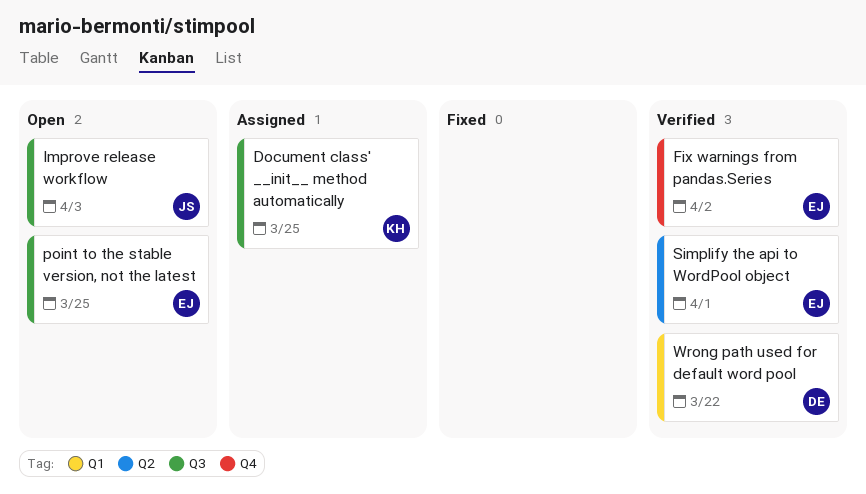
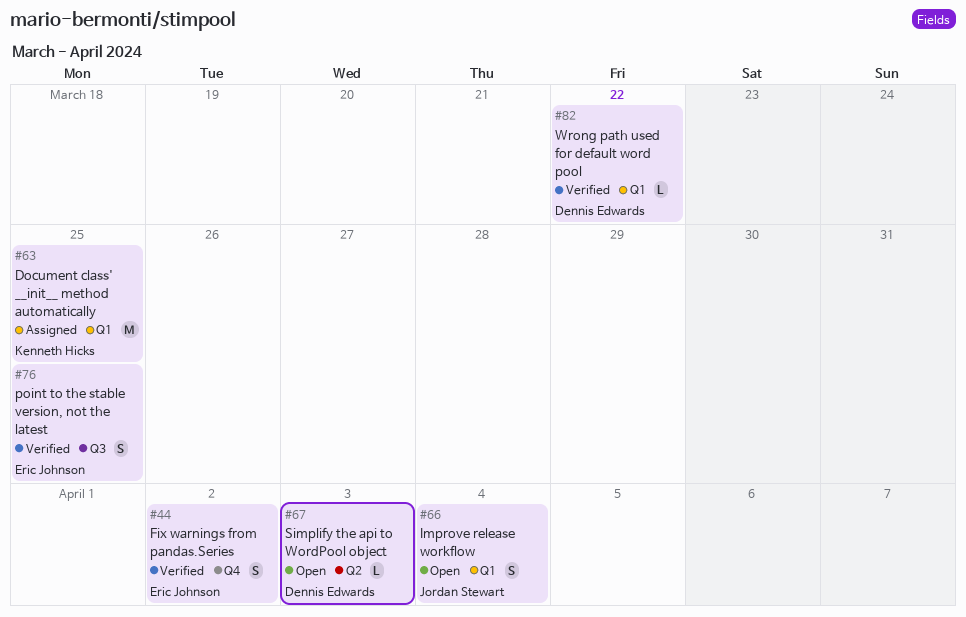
Document class' __init__ method automatically, label: Q3 -> Q1
Improve release workflow, label: Q3 -> Q1
Improve release workflow, due: Apr 3 -> Apr 4
point to the stable version, not the latest, status: Open -> Verified
Simplify the api to WordPool object, status: Verified -> Open
Simplify the api to WordPool object, owner: Eric Johnson -> Dennis Edwards
Simplify the api to WordPool object, due: Apr 1 -> Apr 3

